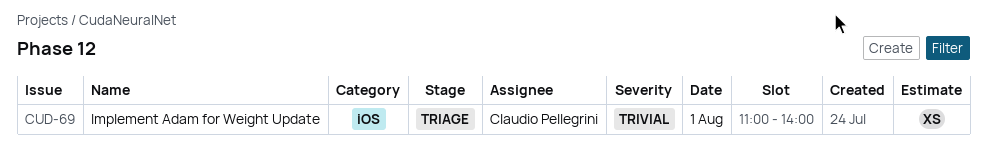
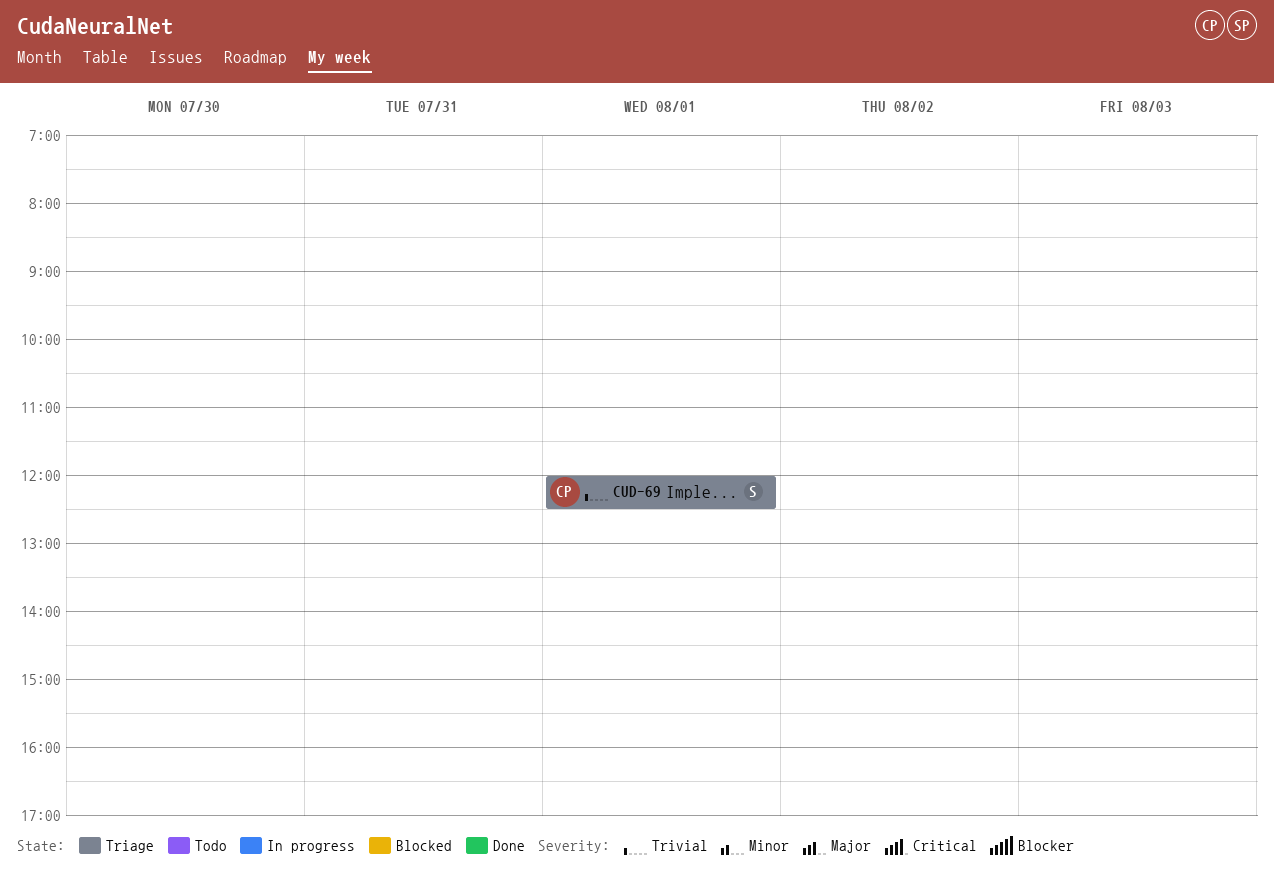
CUD-69, estimate: XS -> S
CUD-69, begins: 11:00 -> 12:00
CUD-69, ends: 14:00 -> 12:30

